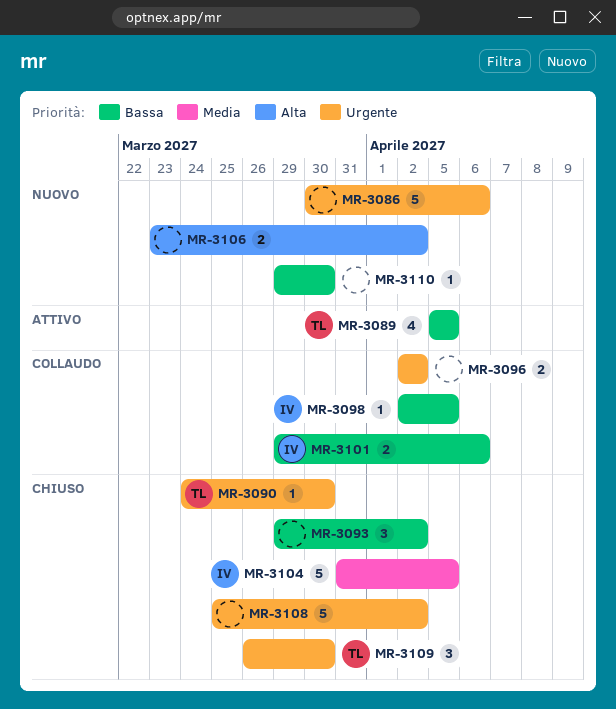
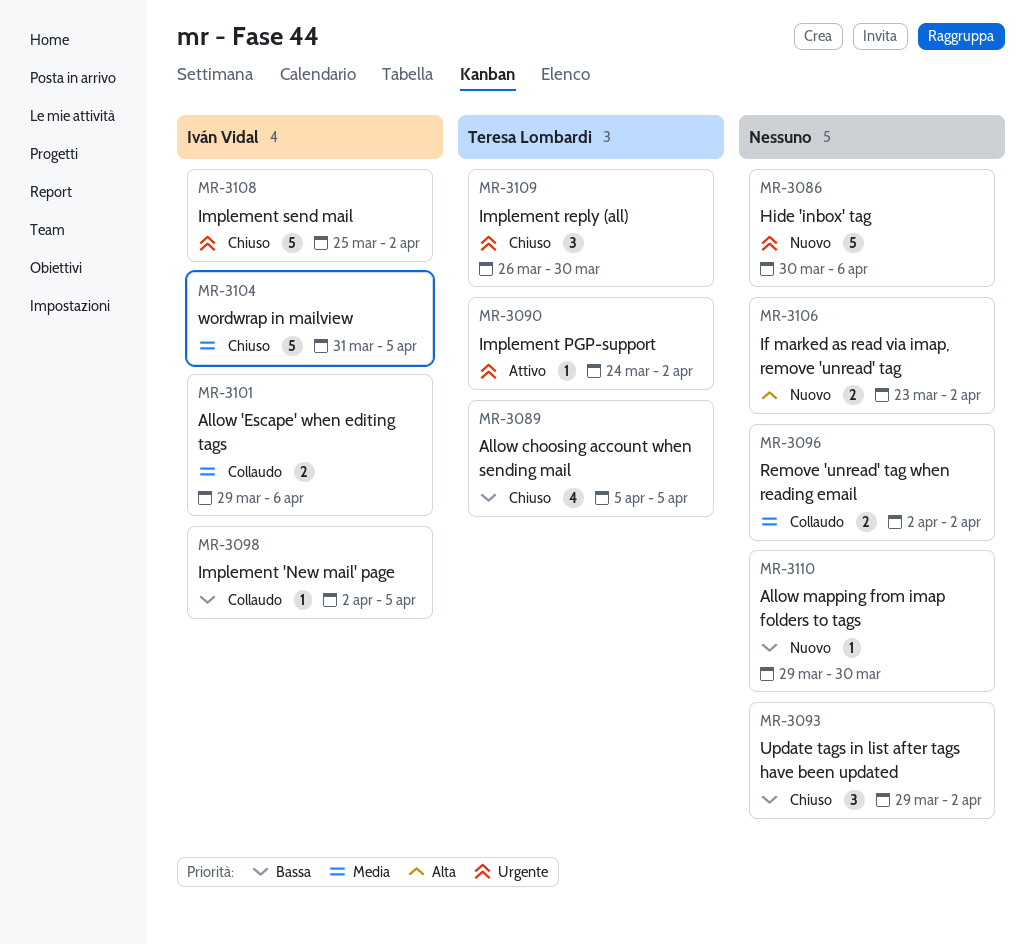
MR-3089, status: Attivo -> Chiuso
MR-3090, status: Chiuso -> Attivo
MR-3090, due: Mar 30 -> Apr 2
MR-3096, priority: Urgente -> Media
MR-3101, priority: Bassa -> Media
MR-3108, owner: none -> Iván Vidal

